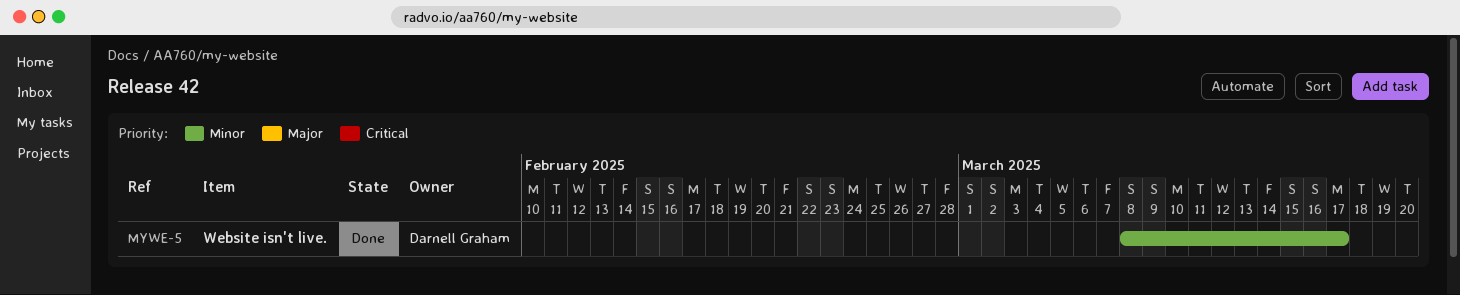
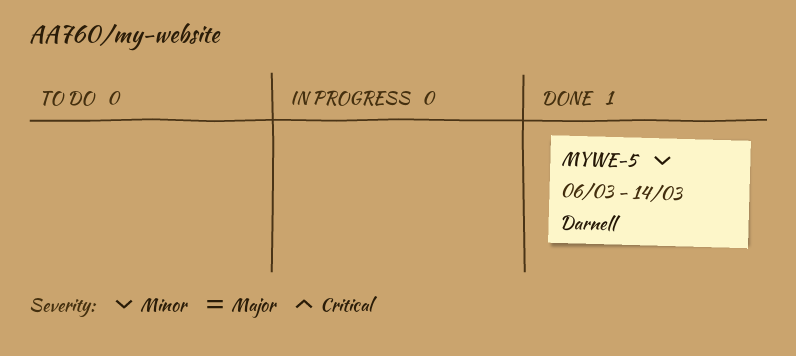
MYWE-5, start: Mar 8 -> Mar 6
MYWE-5, due: Mar 17 -> Mar 14

